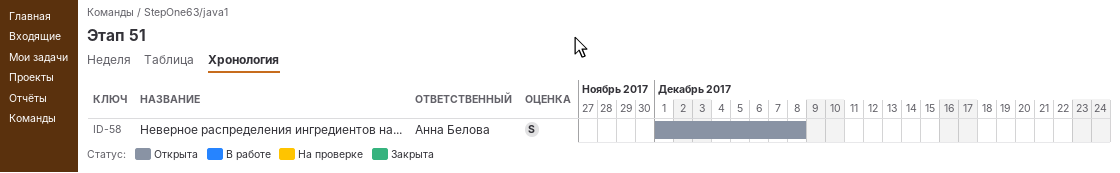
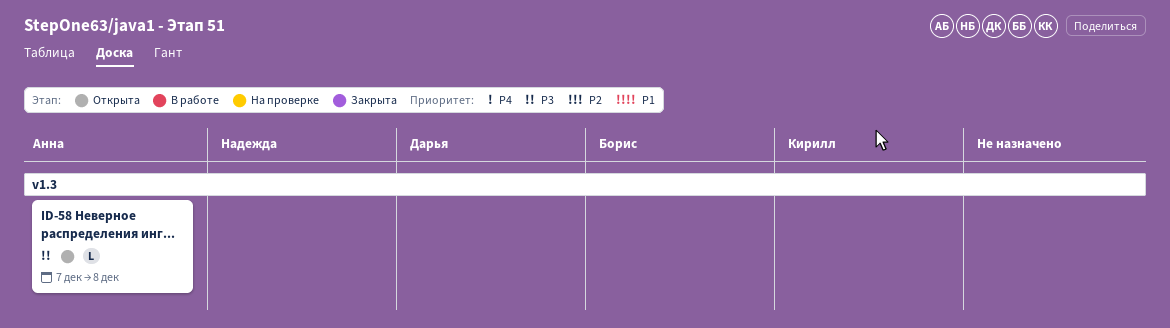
ID-58, estimate: S -> L
ID-58, start: Dec 1 -> Dec 7

